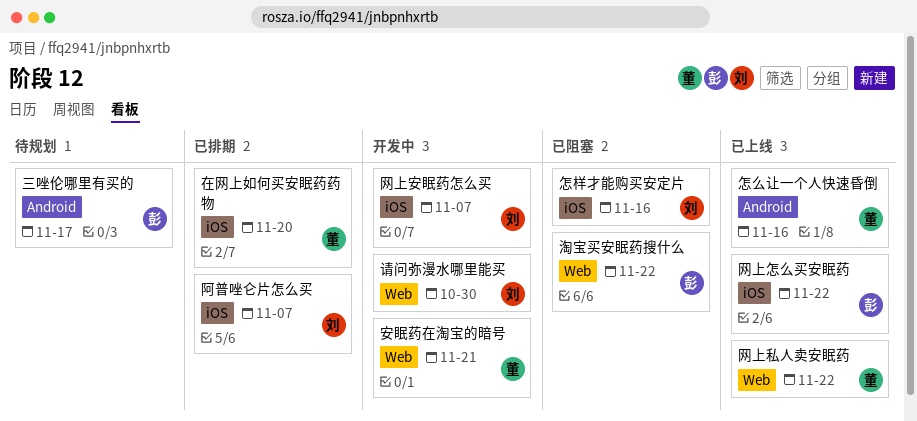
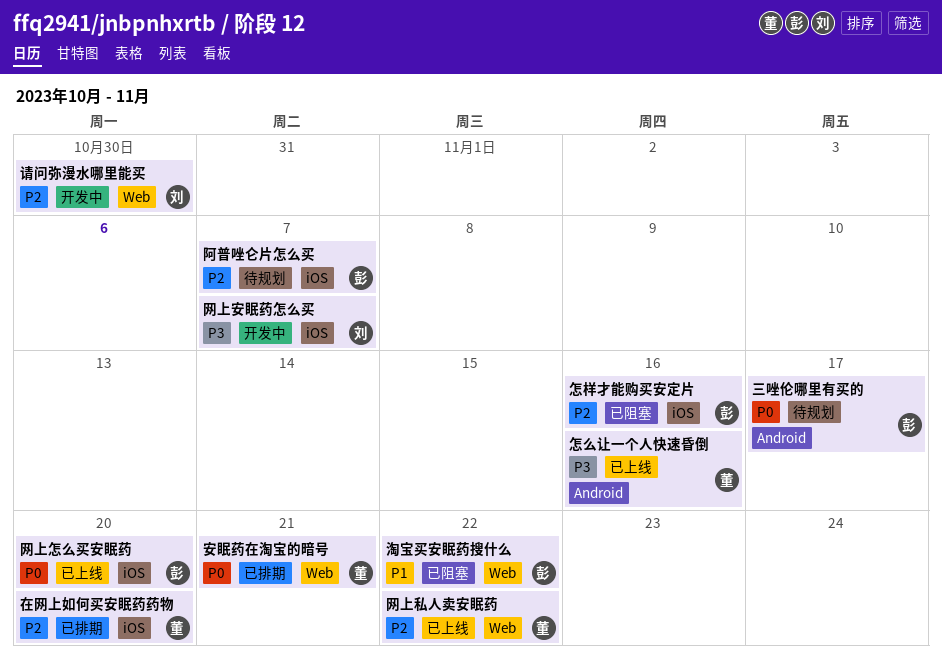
安眠药在淘宝的暗号, status: 开发中 -> 已排期
怎样才能购买安定片, owner: 刘 -> 彭
网上怎么买安眠药, due: Nov 22 -> Nov 20
阿普唑仑片怎么买, status: 已排期 -> 待规划
阿普唑仑片怎么买, owner: 刘 -> 彭

